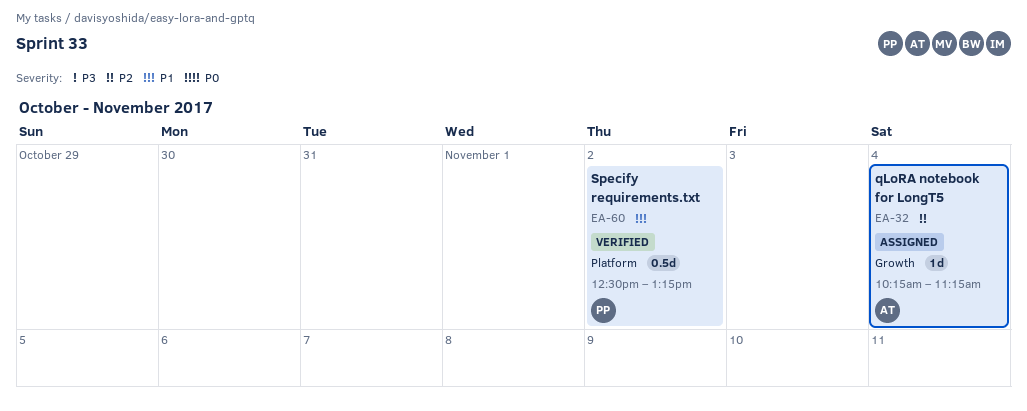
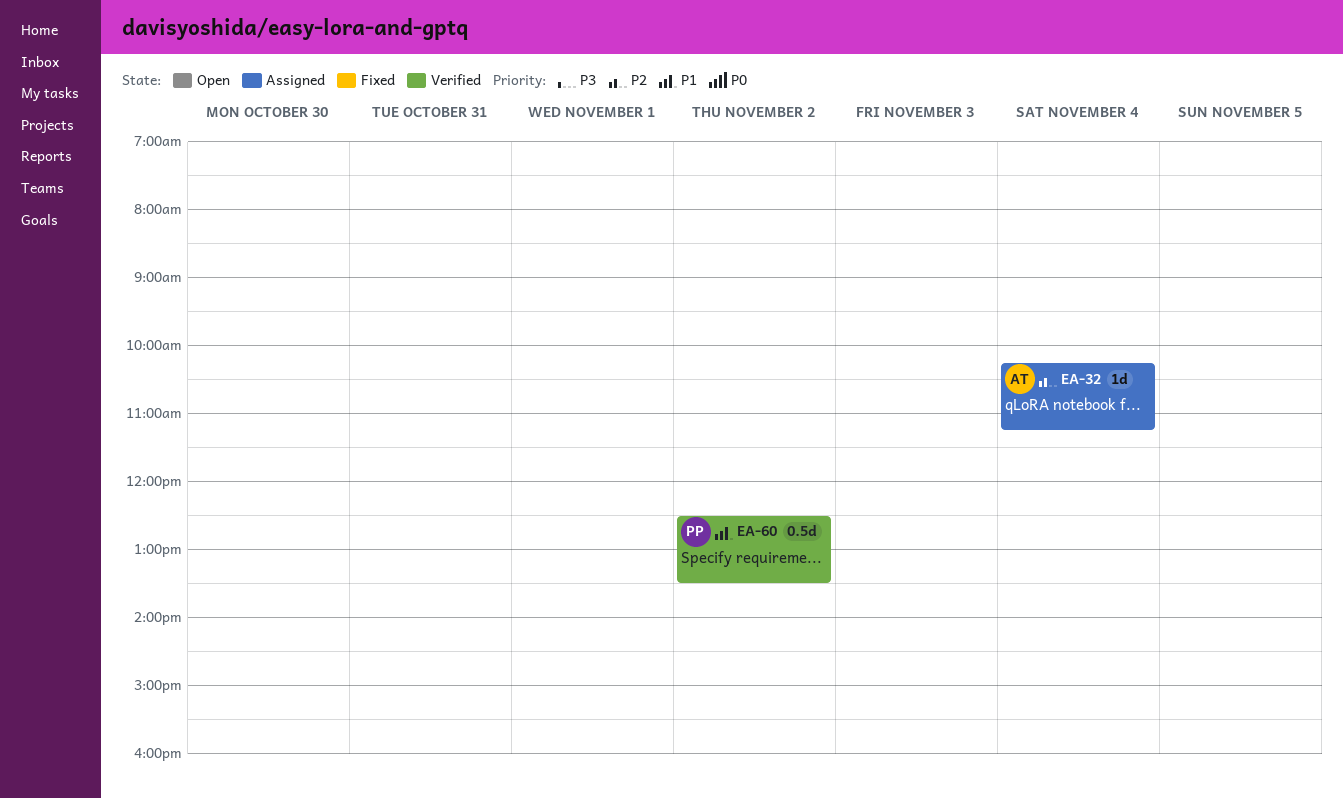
EA-60, ends: 13:15 -> 13:30

